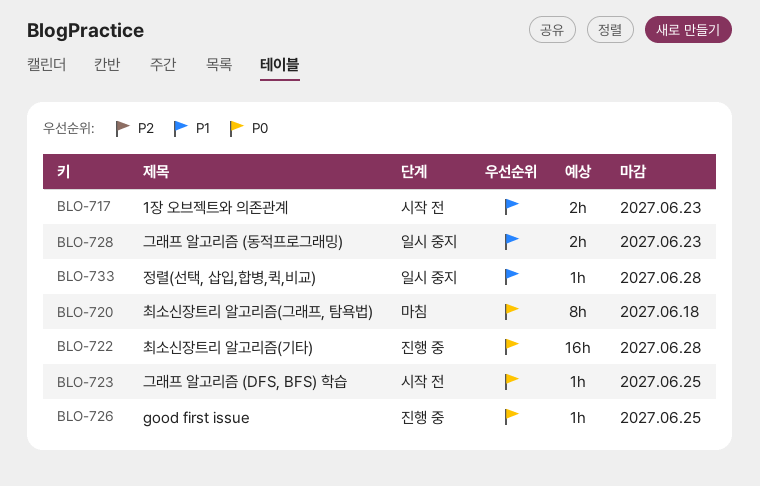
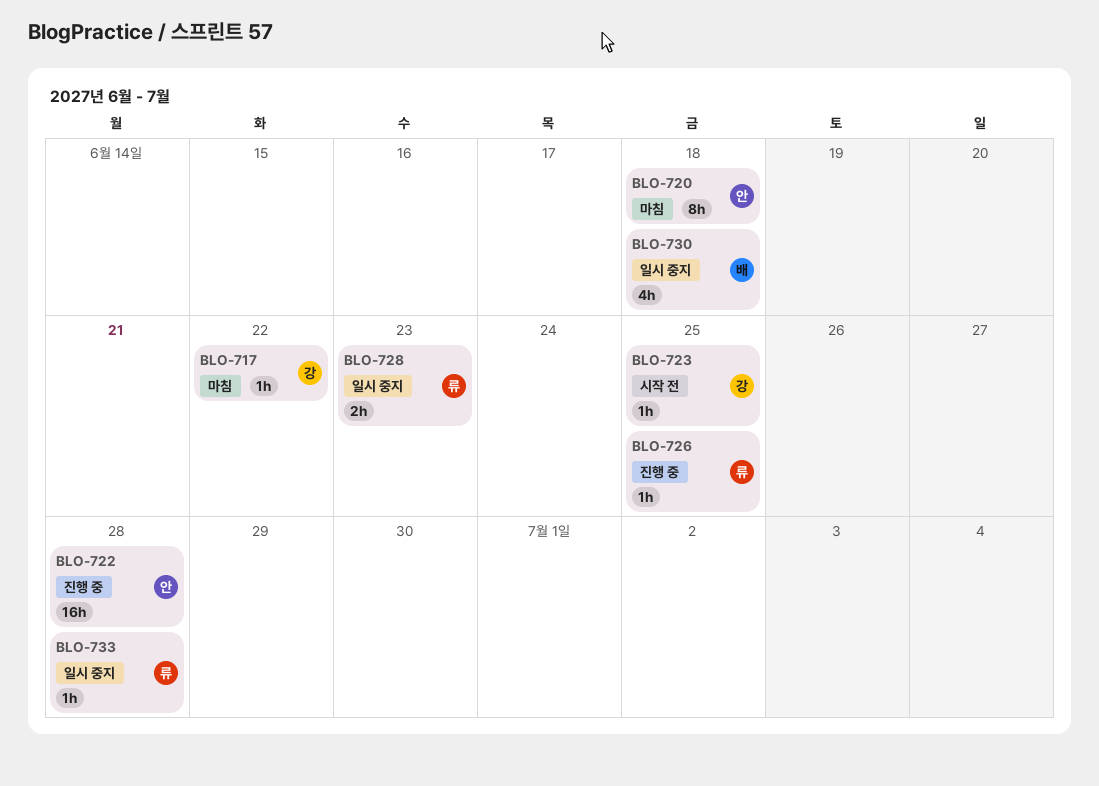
BLO-717, status: 시작 전 -> 마침
BLO-717, estimate: 2h -> 1h
BLO-717, due: Jun 23 -> Jun 22
BLO-730: none -> present

